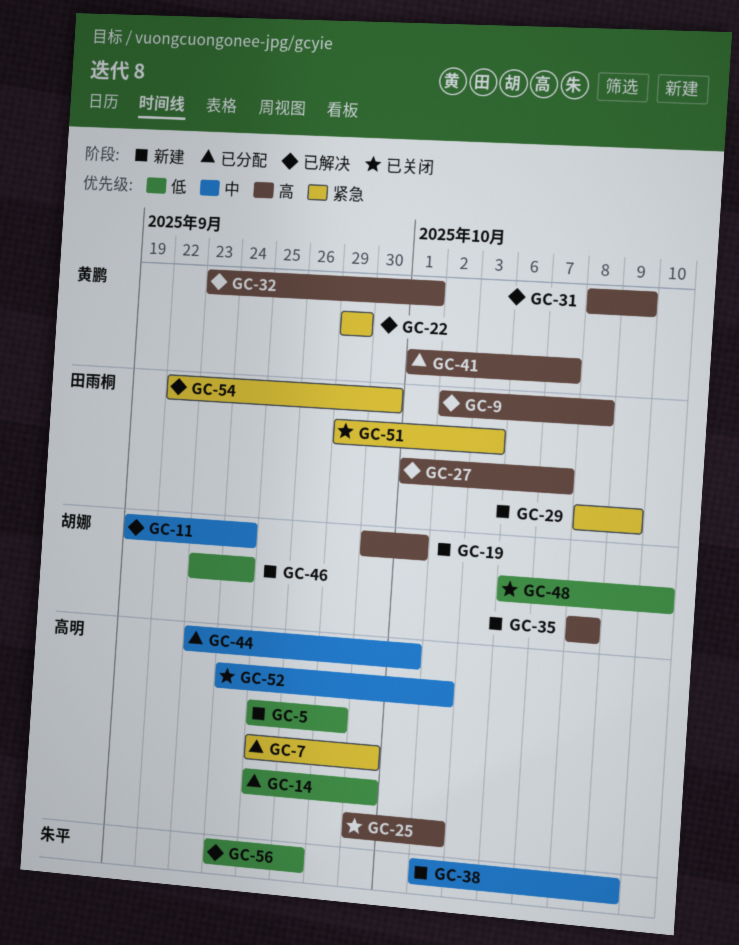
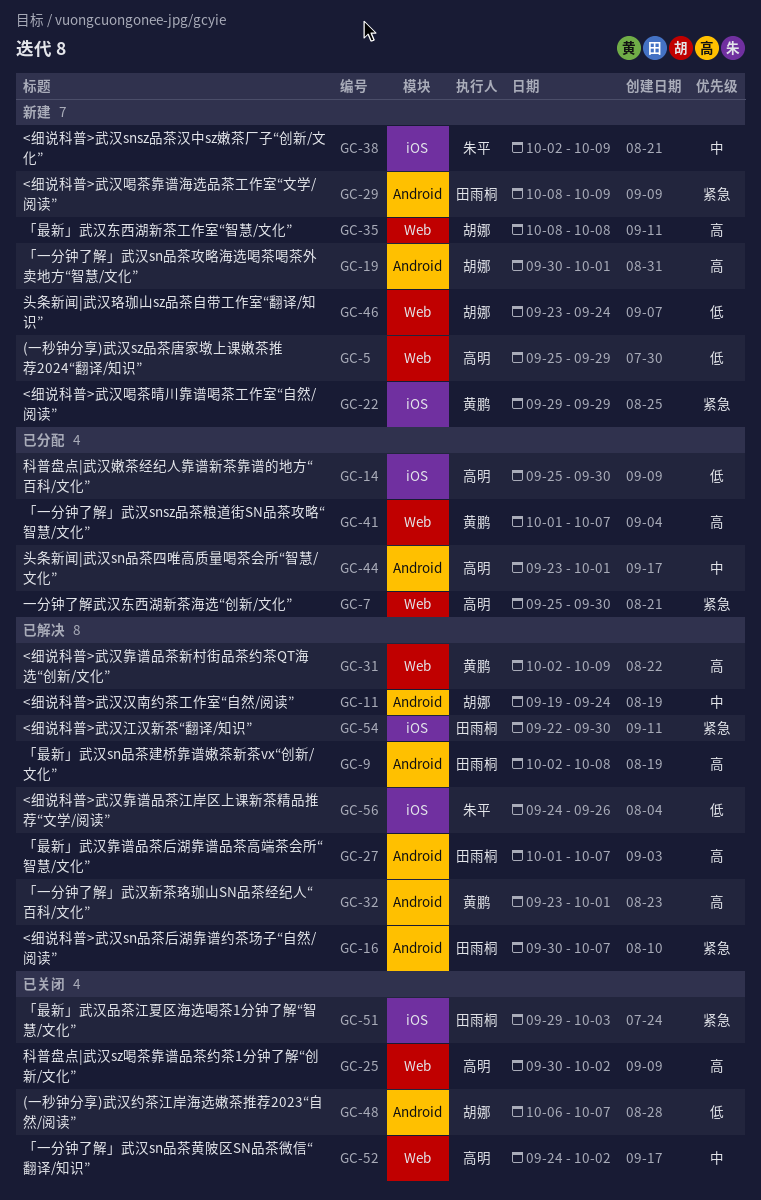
GC-16: none -> present
GC-22, status: 已解决 -> 新建
GC-31, start: Oct 8 -> Oct 2
GC-48, due: Oct 10 -> Oct 7

